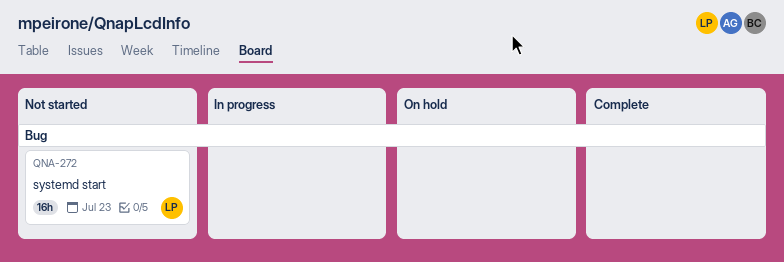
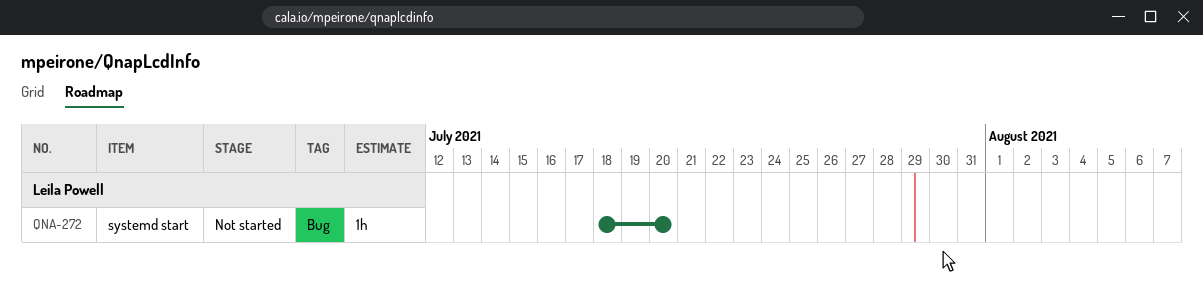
QNA-272, estimate: 16h -> 1h
QNA-272, due: Jul 23 -> Jul 20

